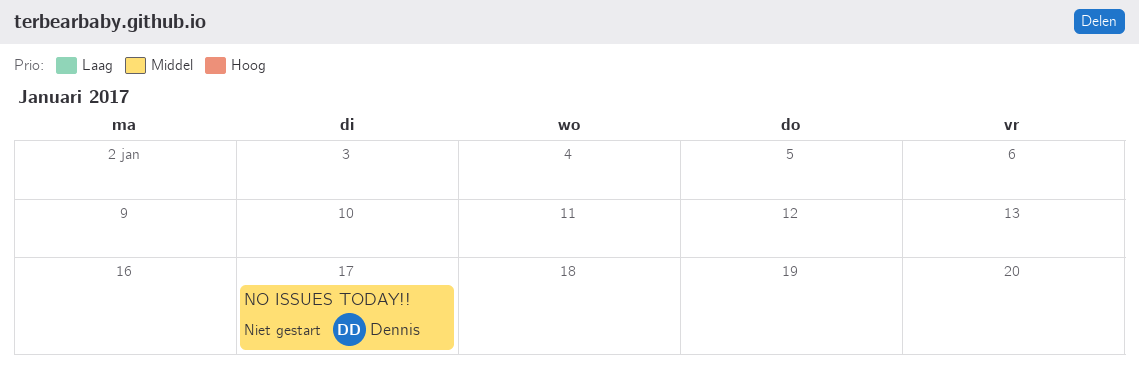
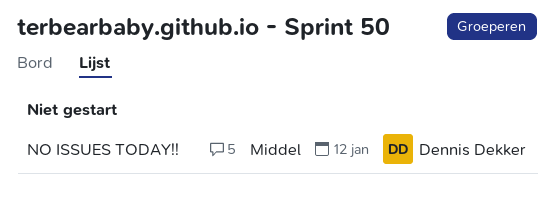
NO ISSUES TODAY!!, due: Jan 17 -> Jan 12

